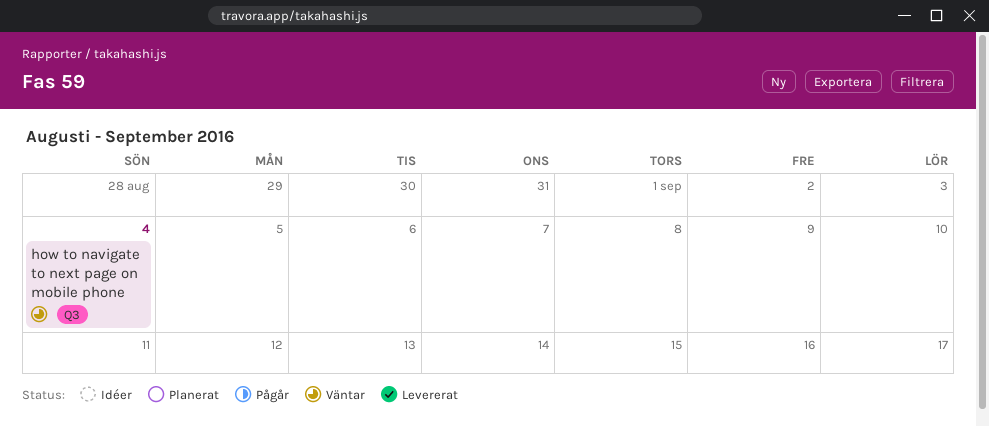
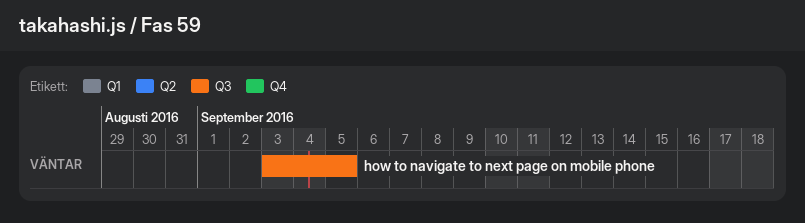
how to navigate to next page on mobile phone, due: Sep 4 -> Sep 5

